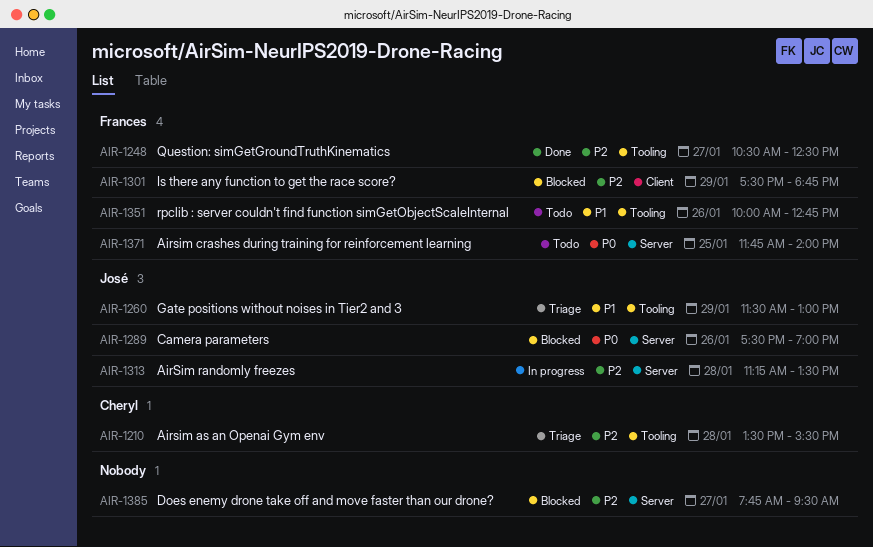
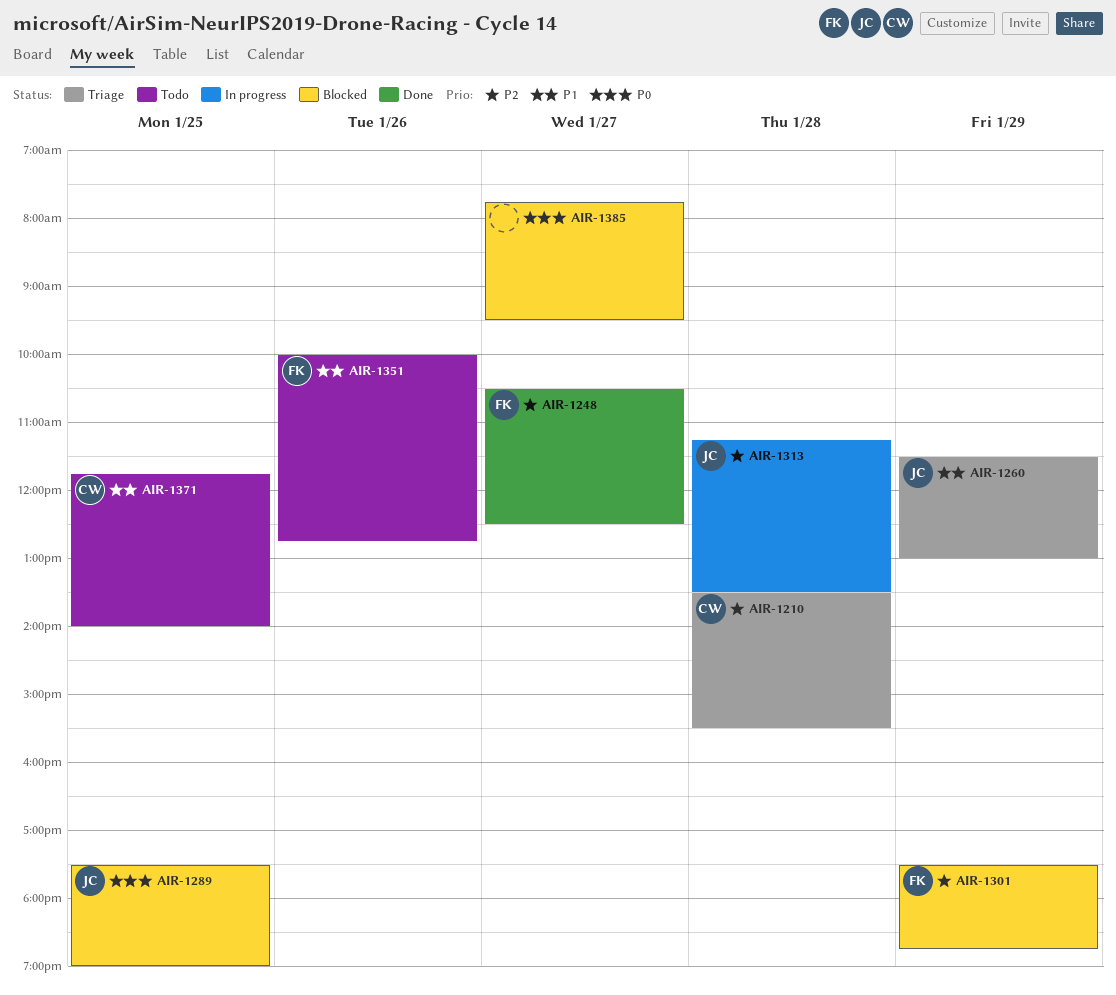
AIR-1289, day: Jan 26 -> Jan 25
AIR-1371, owner: Frances -> Cheryl
AIR-1371, priority: P0 -> P1
AIR-1385, priority: P2 -> P0

